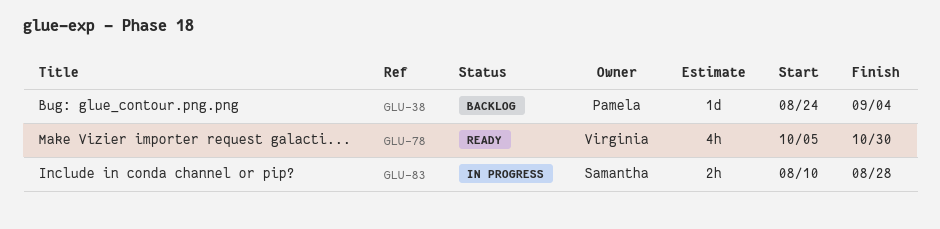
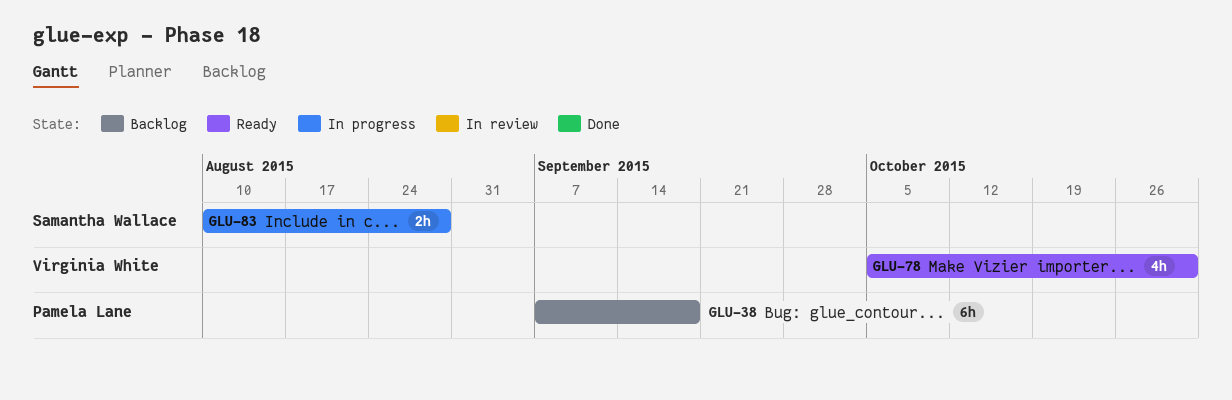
GLU-38, estimate: 1d -> 6h
GLU-38, start: Aug 24 -> Sep 7
GLU-38, due: Sep 4 -> Sep 18

